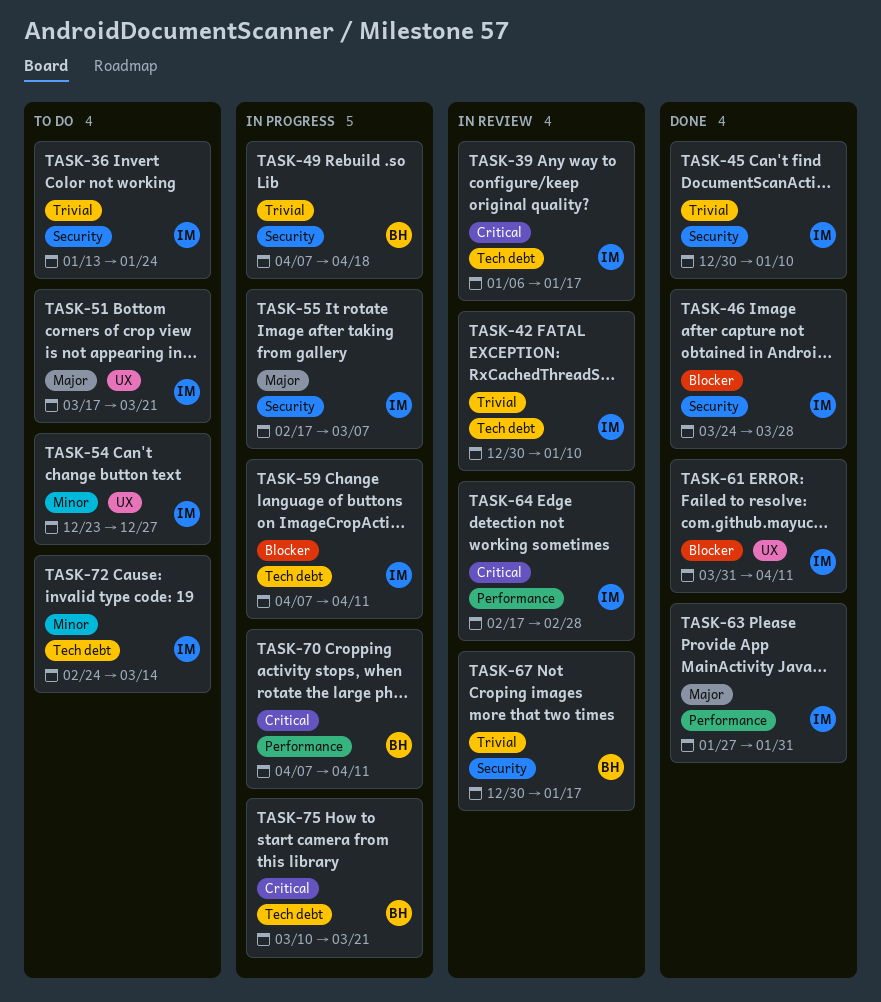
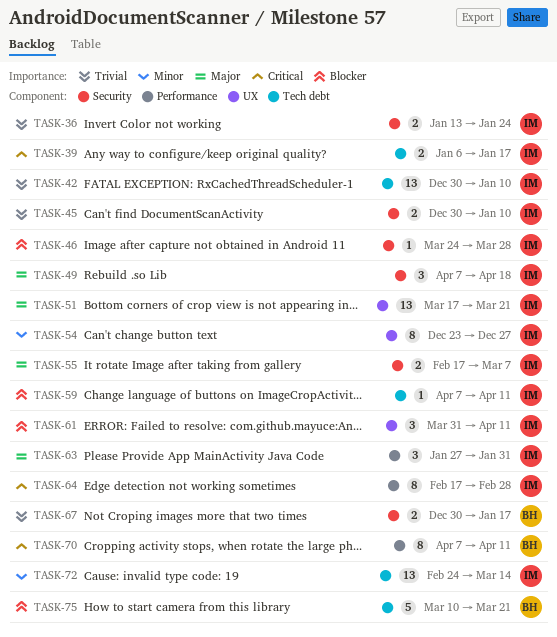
TASK-49, owner: BH -> IM
TASK-49, priority: Trivial -> Major
TASK-75, priority: Critical -> Blocker

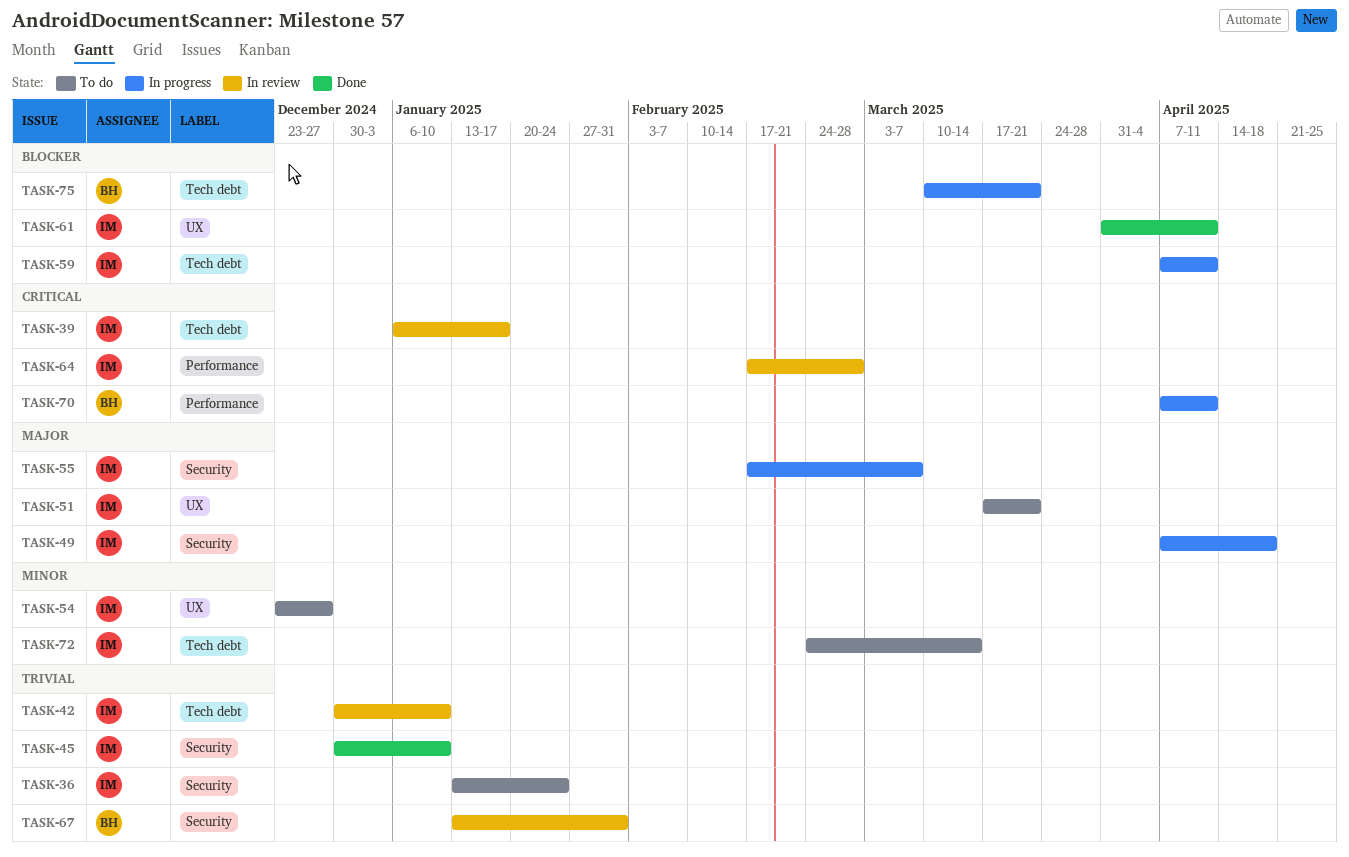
TASK-46: present -> none
TASK-63: present -> none
TASK-67, start: Dec 30 -> Jan 13
TASK-67, due: Jan 17 -> Jan 31

